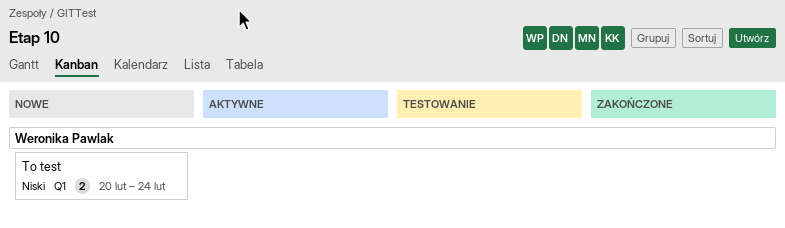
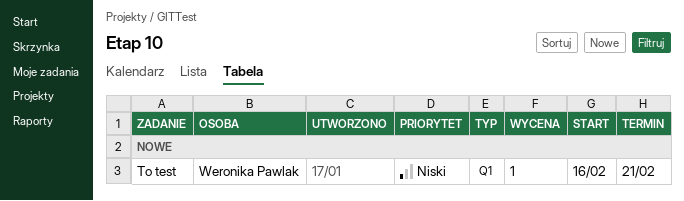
To test, estimate: 2 -> 1
To test, start: Feb 20 -> Feb 16
To test, due: Feb 24 -> Feb 21

